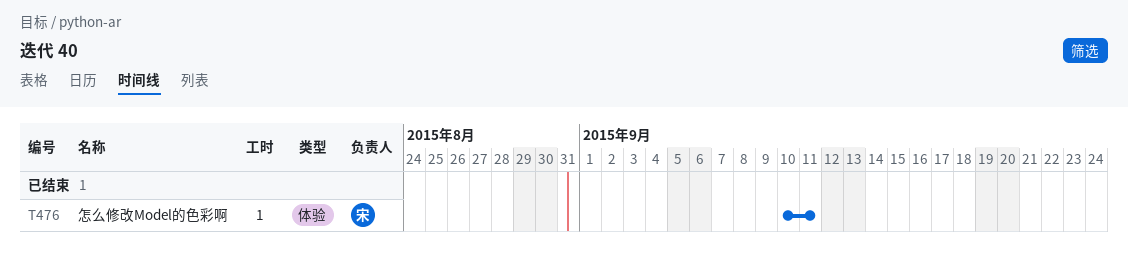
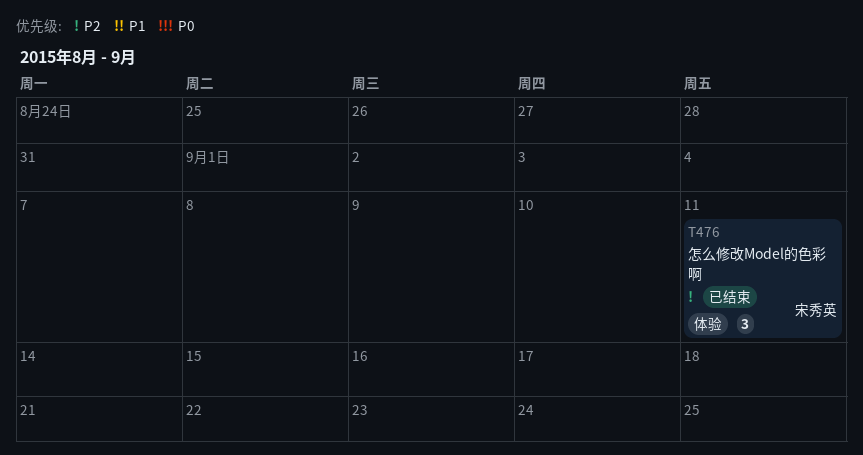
T476, estimate: 1 -> 3

